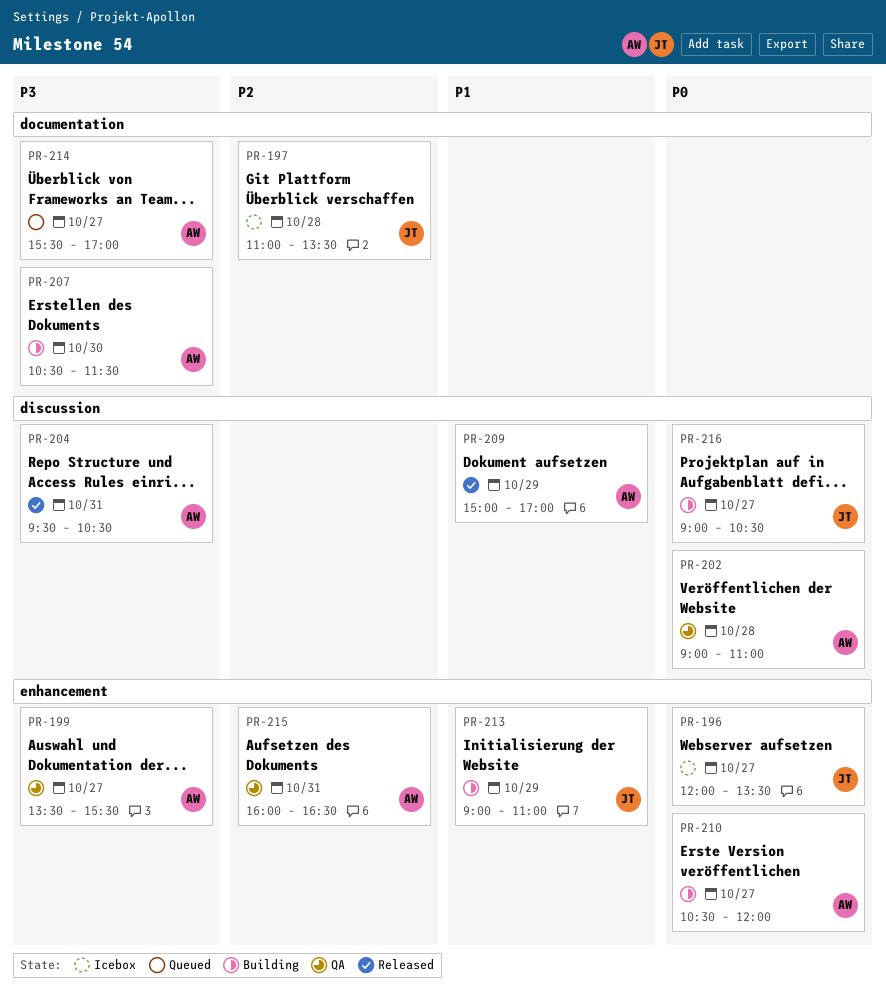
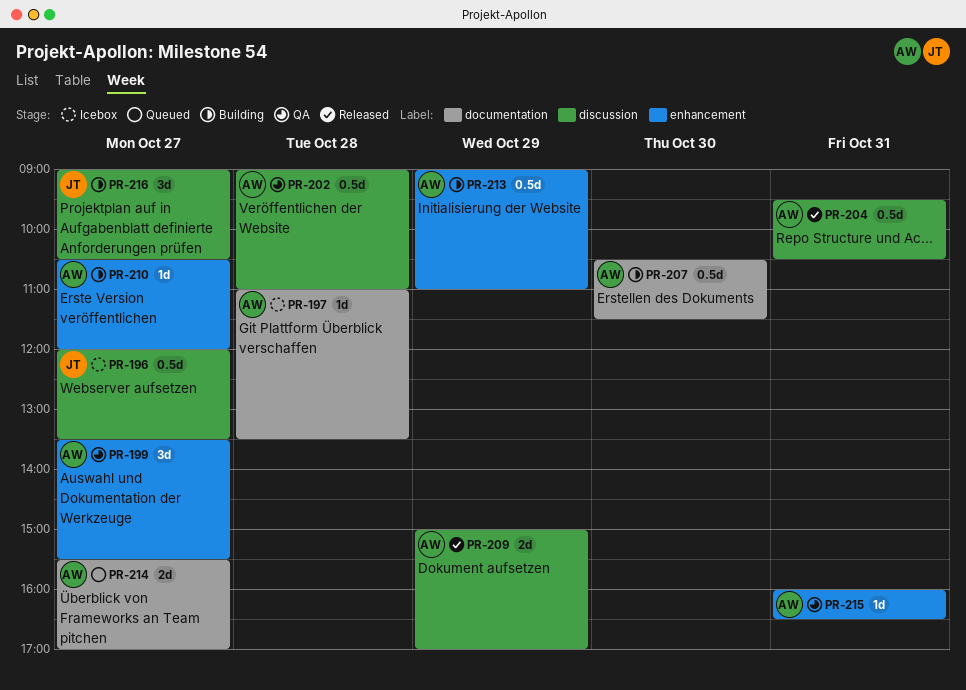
PR-196, label: enhancement -> discussion
PR-197, owner: JT -> AW
PR-213, owner: JT -> AW

